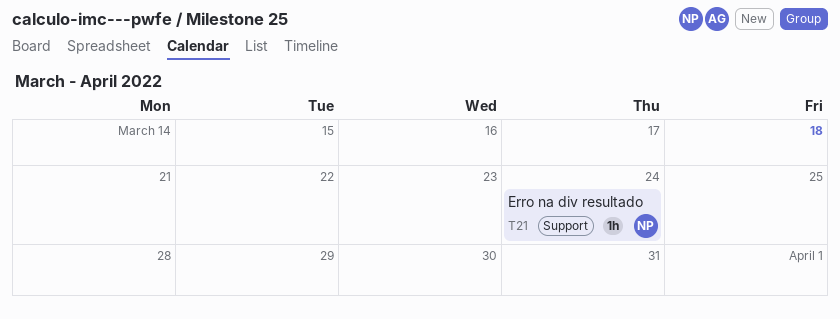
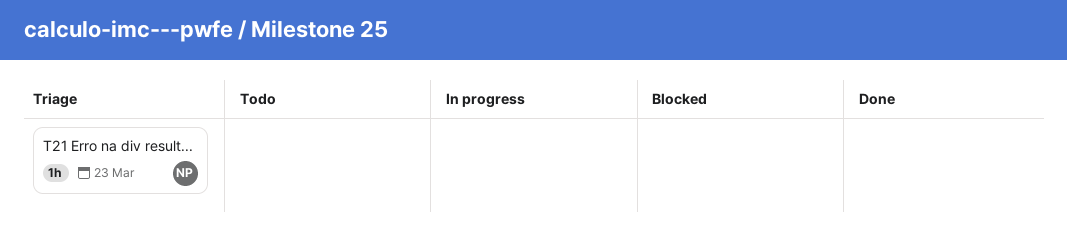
T21, due: Mar 24 -> Mar 23

